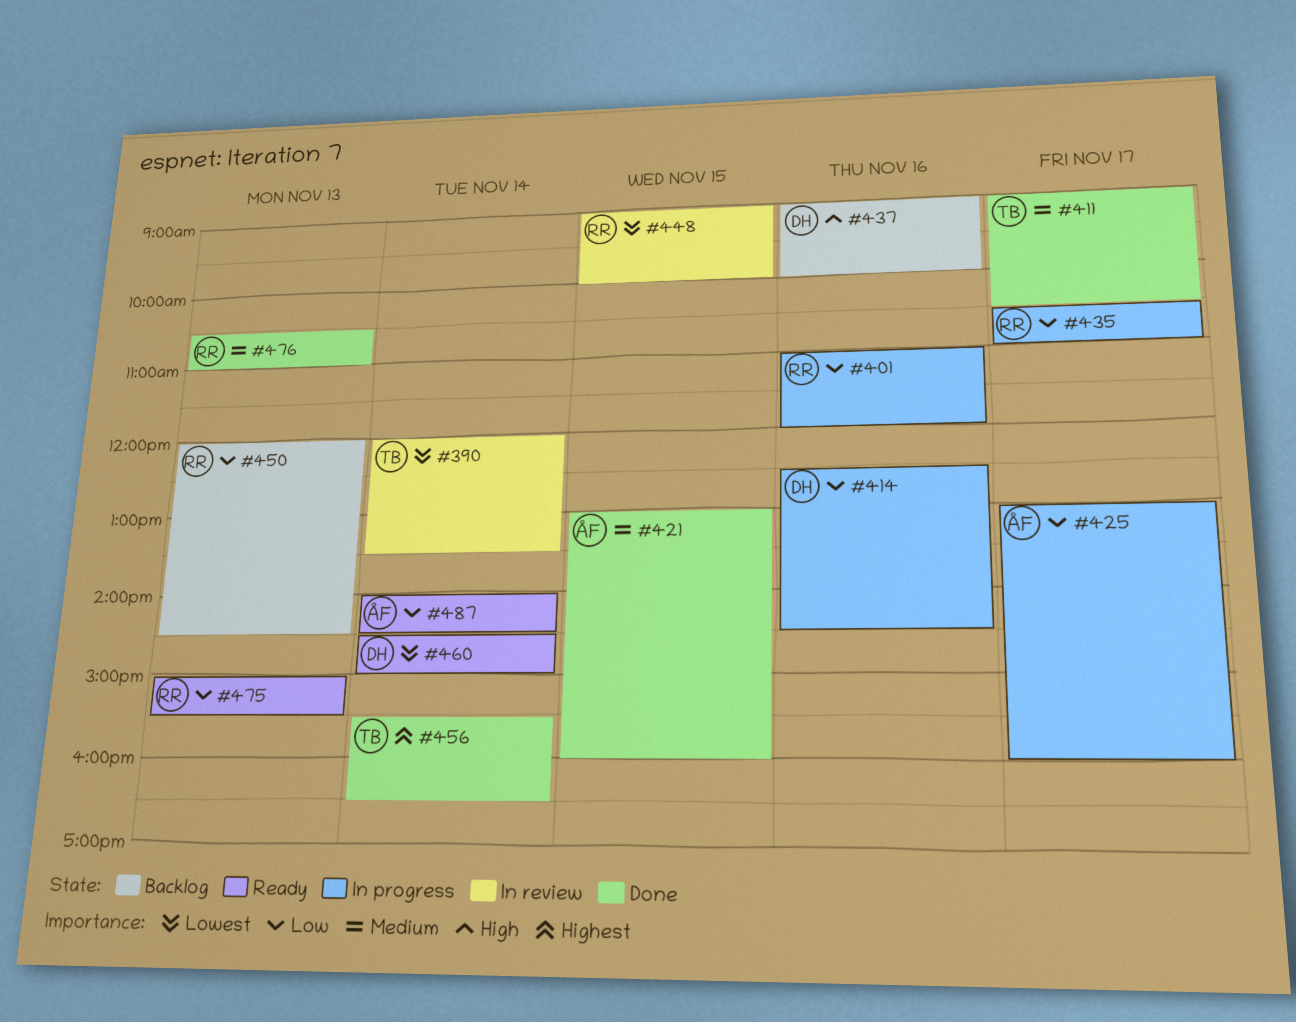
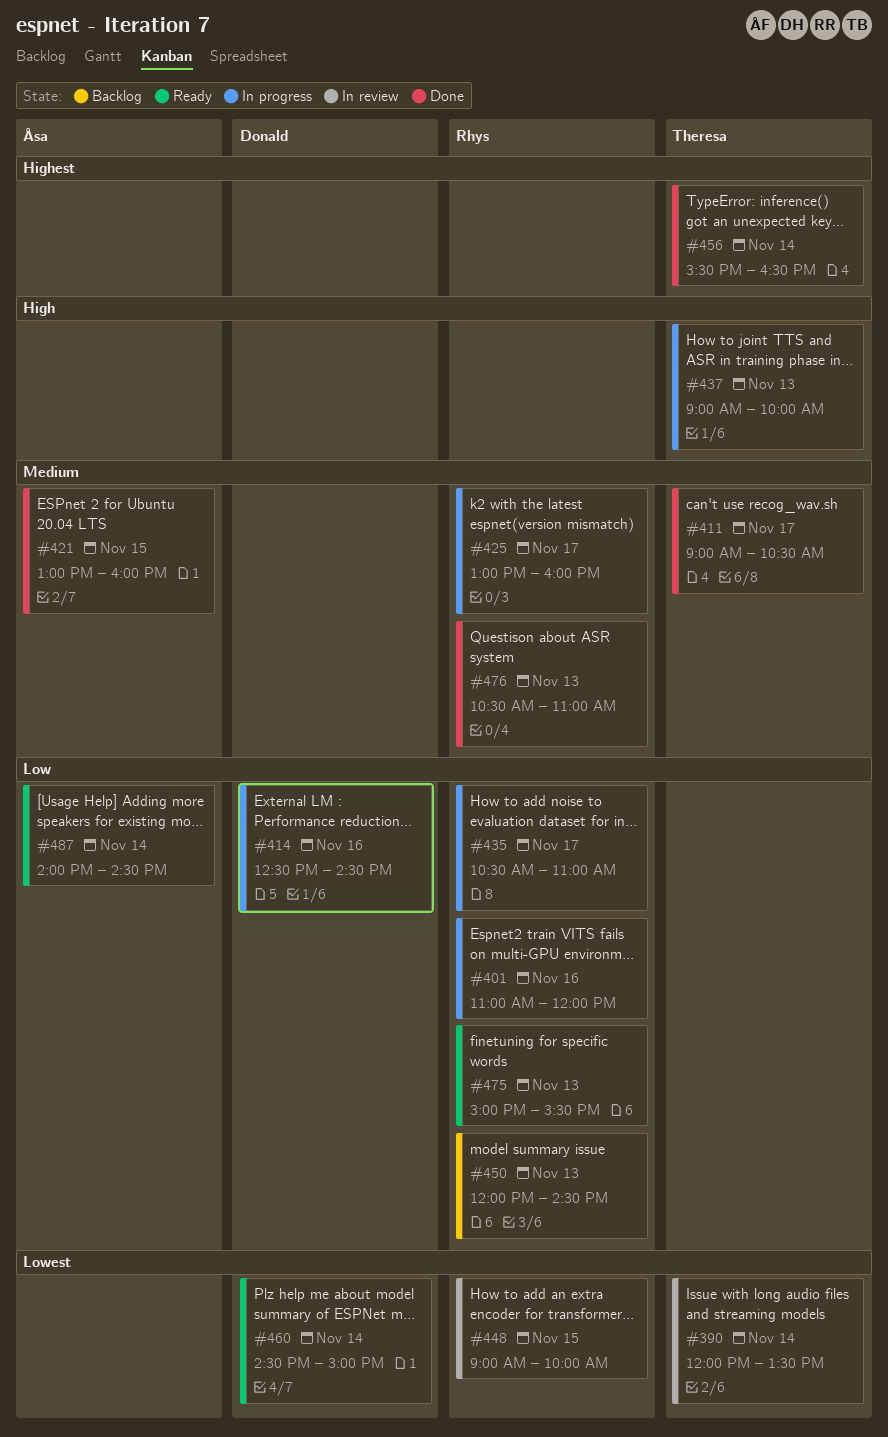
#425, owner: Åsa -> Rhys
#425, priority: Low -> Medium
#437, status: Backlog -> In progress
#437, owner: Donald -> Theresa
#437, day: Nov 16 -> Nov 13

